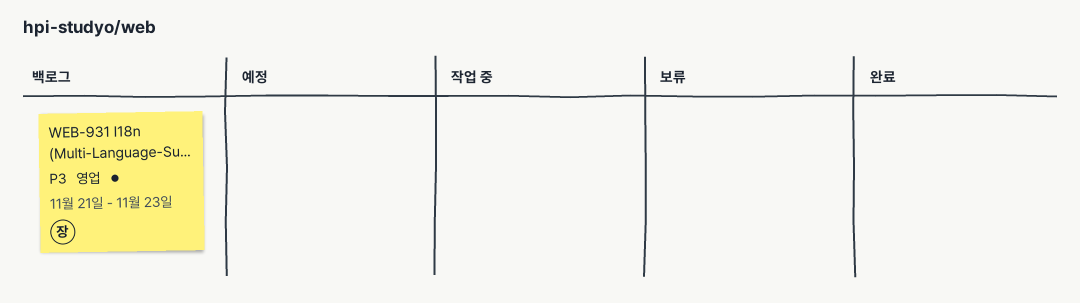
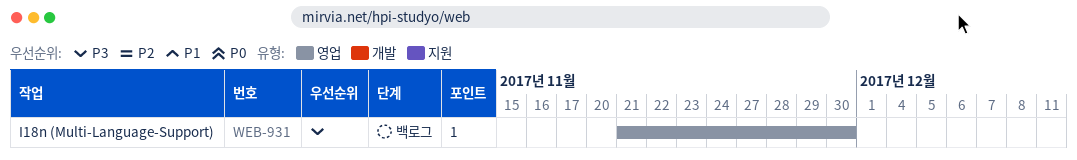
WEB-931, due: Nov 23 -> Nov 30

